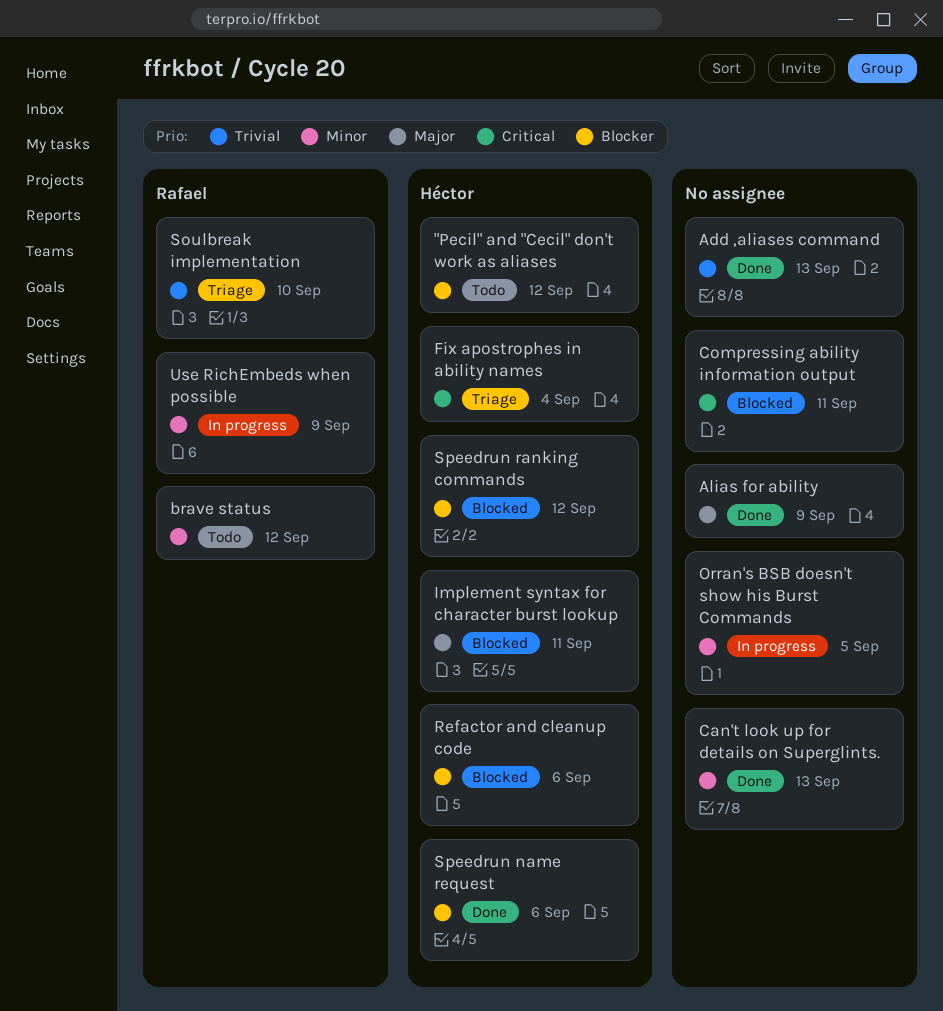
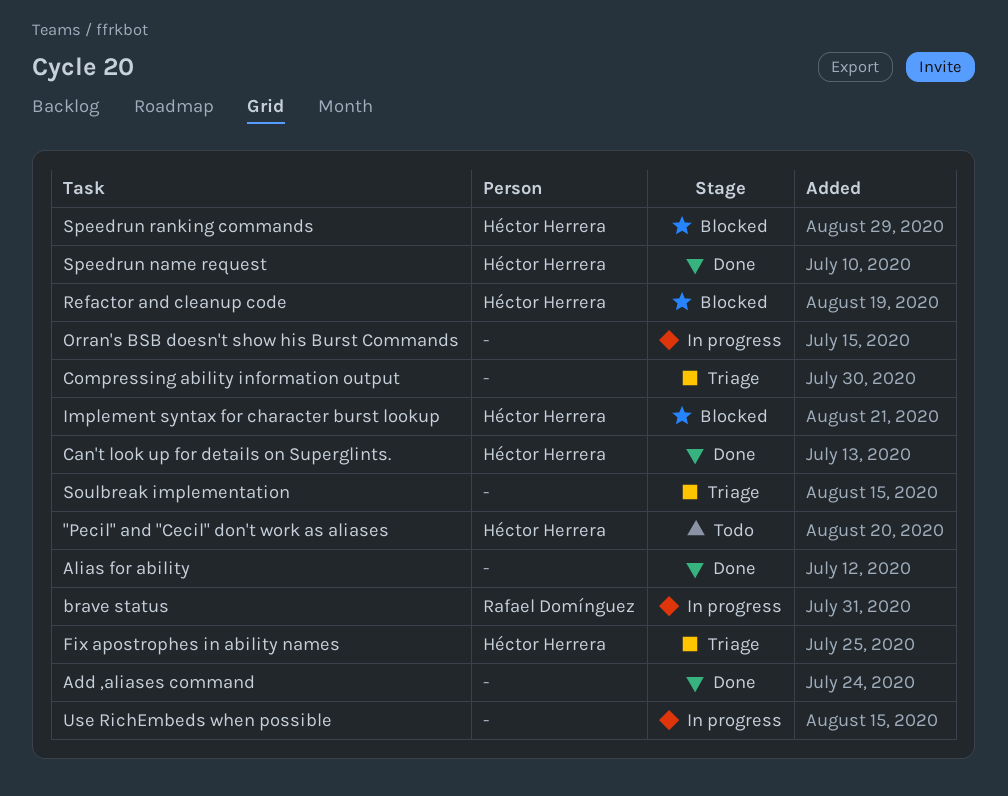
brave status, status: Todo -> In progress
Can't look up for details on Superglints., owner: none -> Héctor Herrera
Compressing ability information output, status: Blocked -> Triage
Soulbreak implementation, owner: Rafael Domínguez -> none
Use RichEmbeds when possible, owner: Rafael Domínguez -> none

